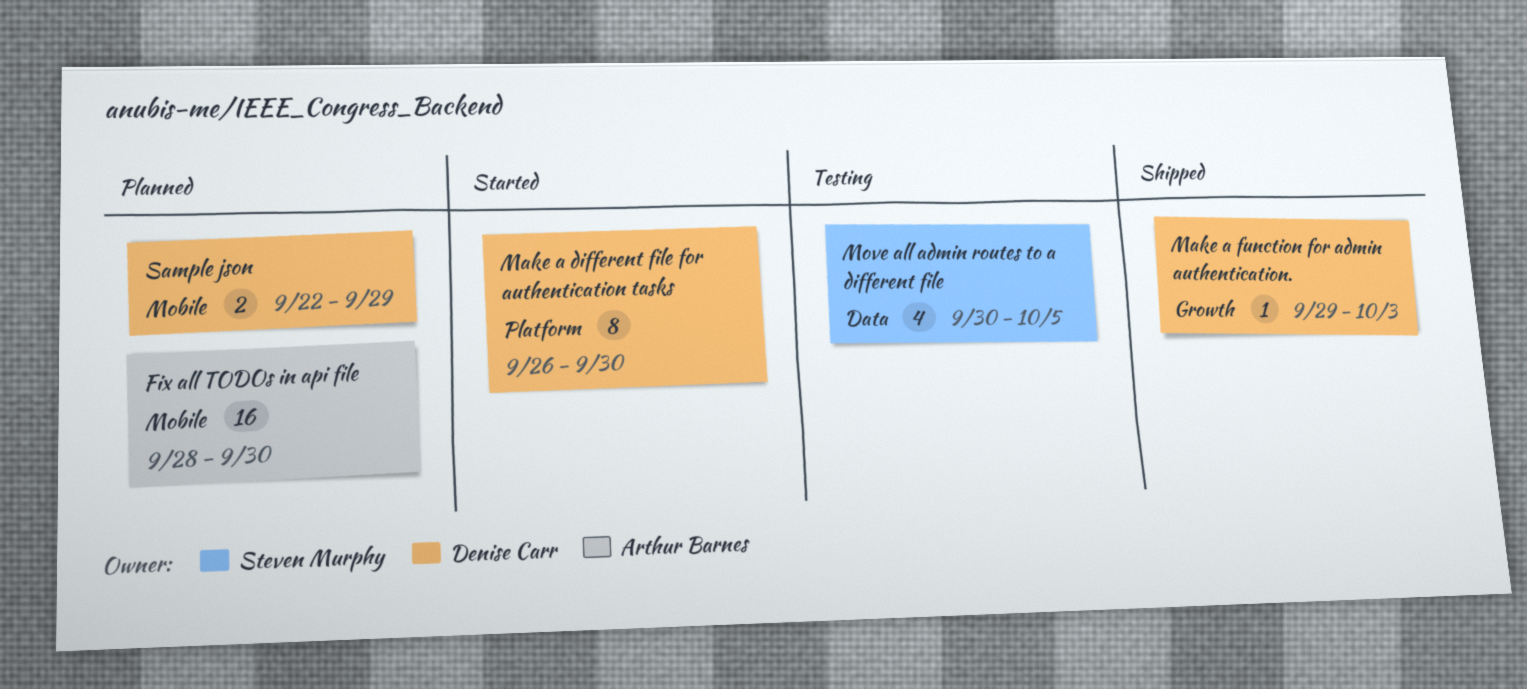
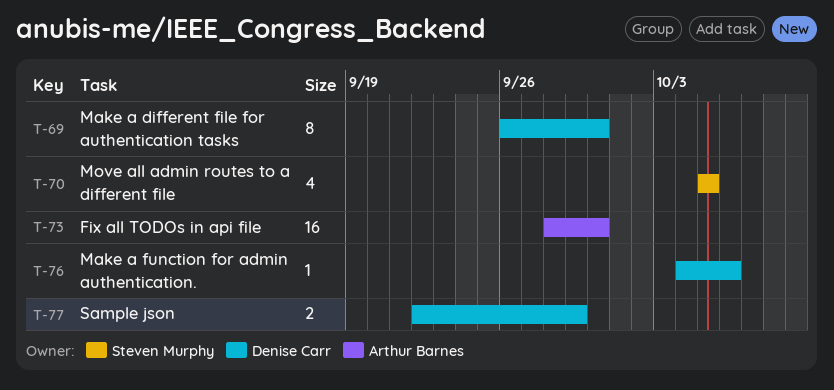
Make a function for admin authentication., start: Sep 29 -> Oct 4
Make a function for admin authentication., due: Oct 3 -> Oct 6
Move all admin routes to a different file, start: Sep 30 -> Oct 5

